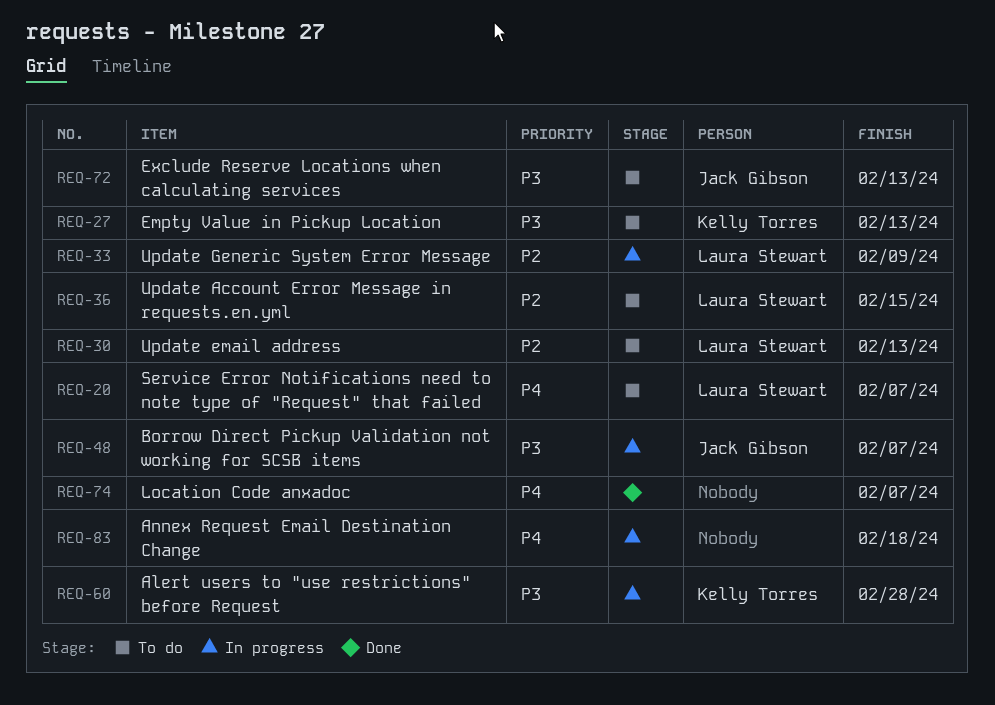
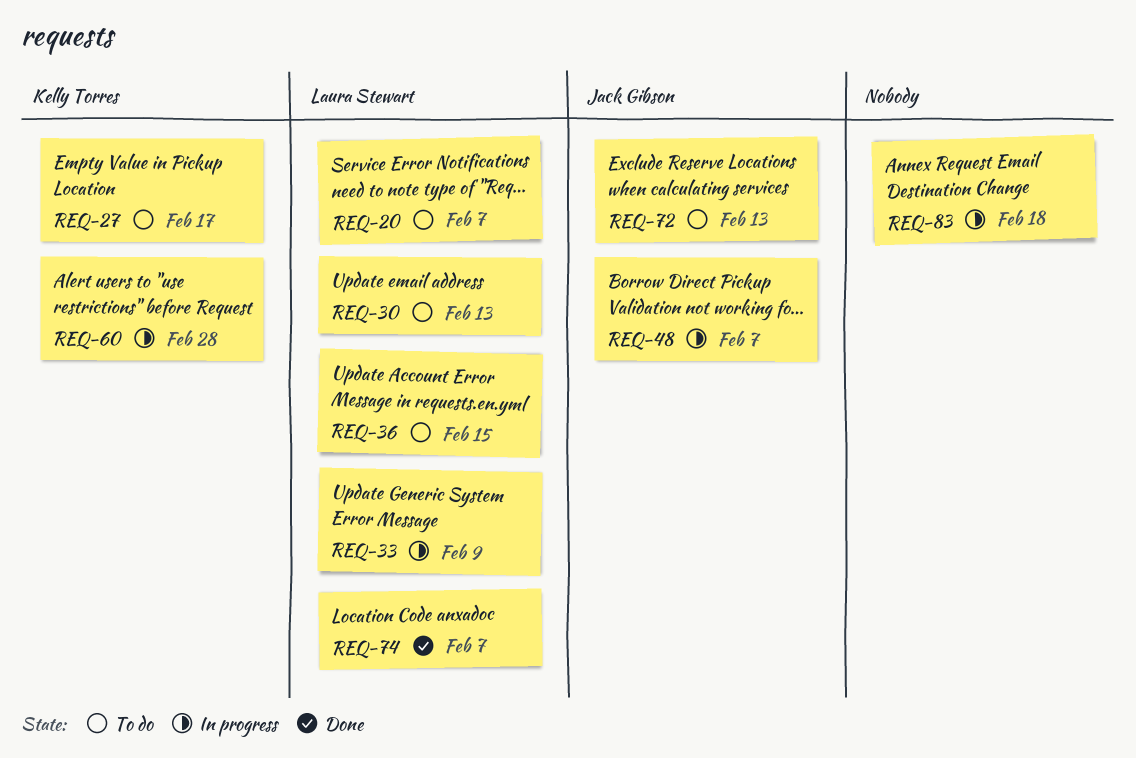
REQ-27, due: Feb 13 -> Feb 17
REQ-74, owner: none -> Laura Stewart

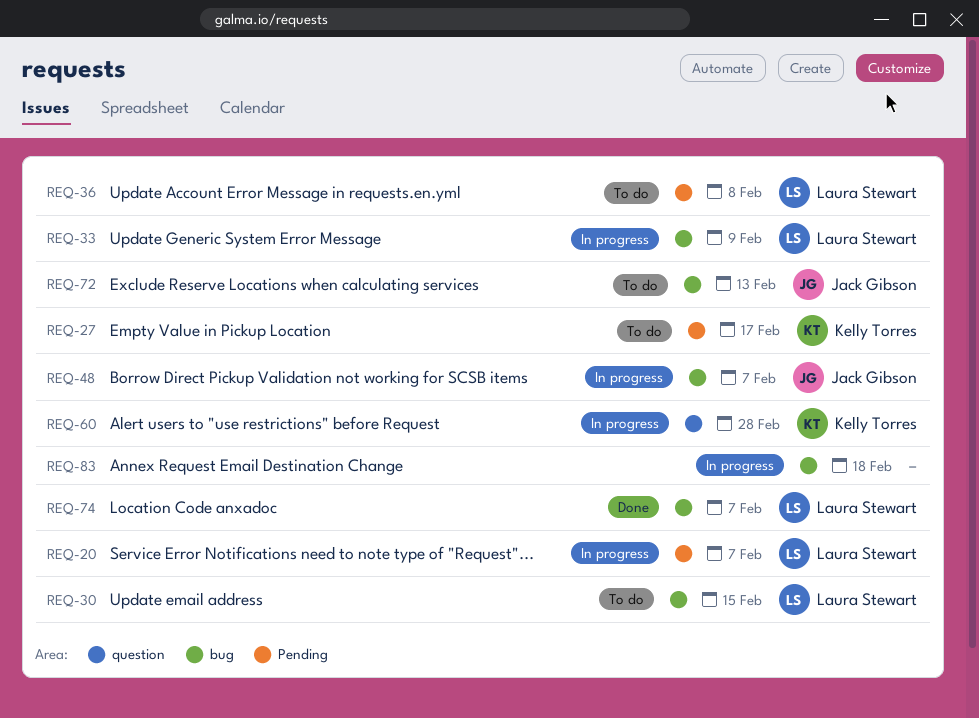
REQ-20, status: To do -> In progress
REQ-30, due: Feb 13 -> Feb 15
REQ-36, due: Feb 15 -> Feb 8

